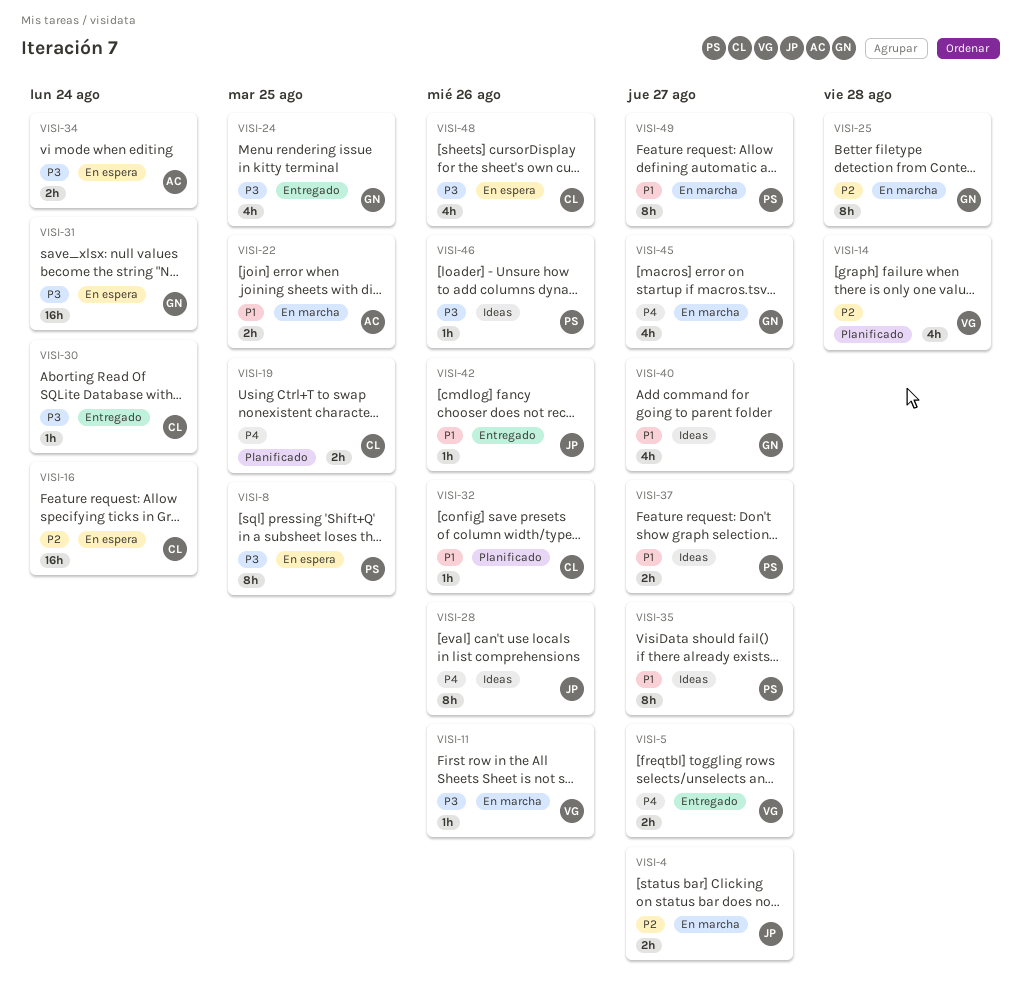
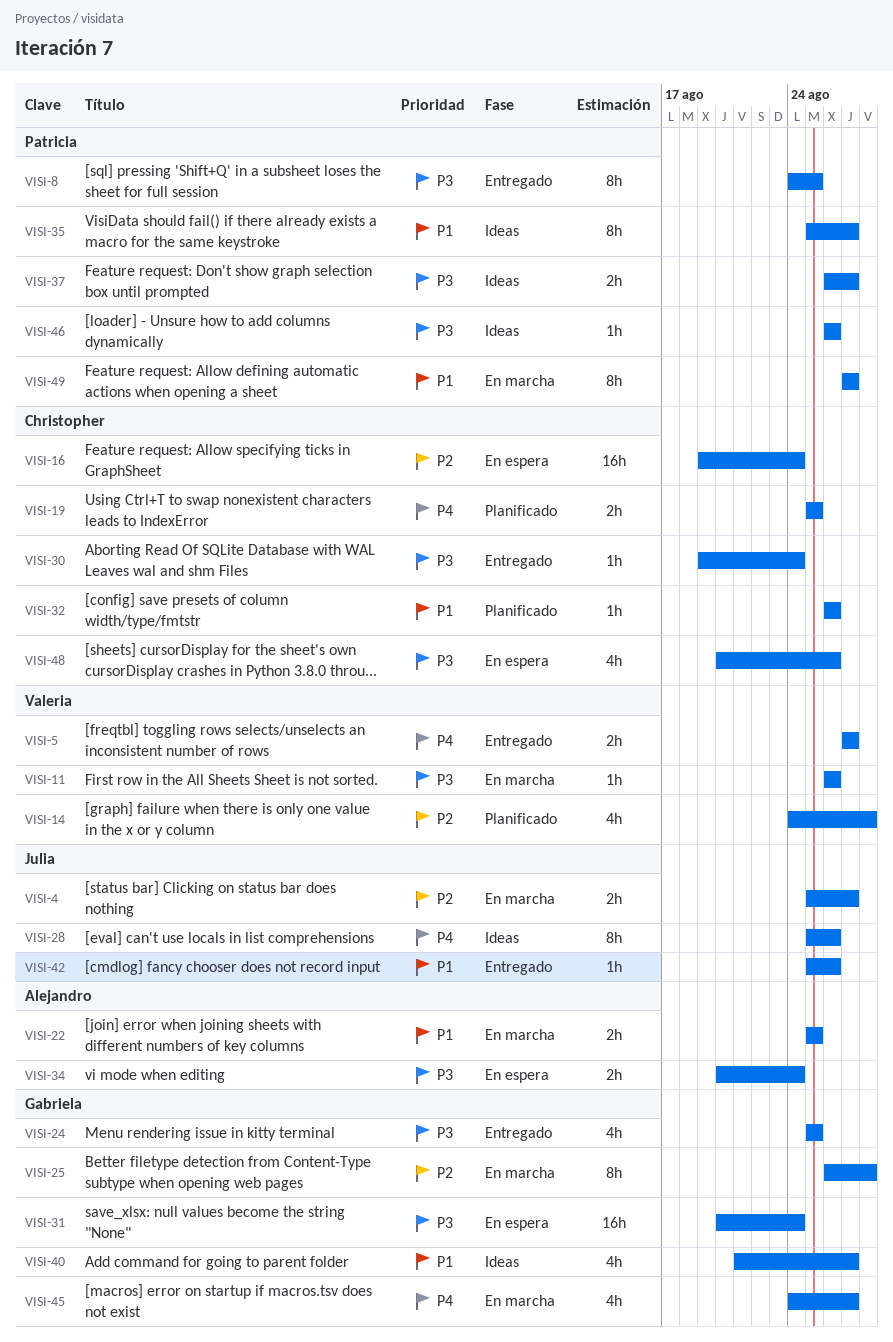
VISI-8, status: En espera -> Entregado
VISI-37, priority: P1 -> P3

